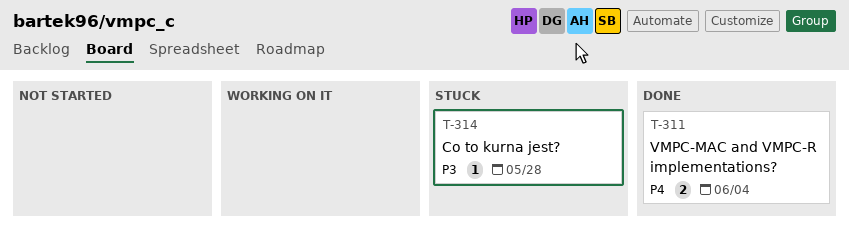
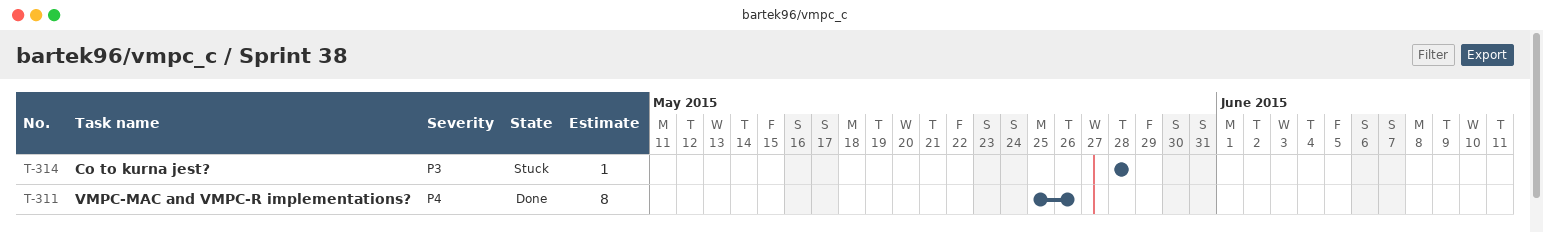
T-311, estimate: 2 -> 8
T-311, due: Jun 4 -> May 26

